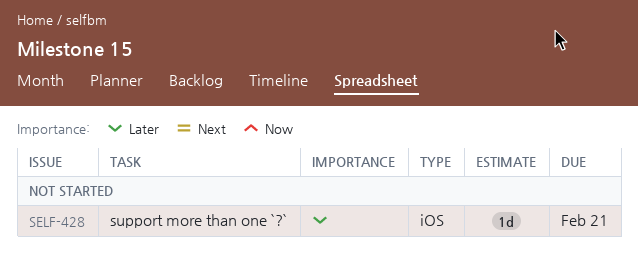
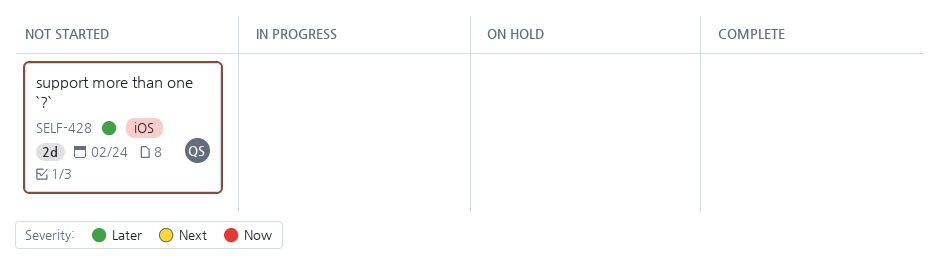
SELF-428, estimate: 1d -> 2d
SELF-428, due: Feb 21 -> Feb 24

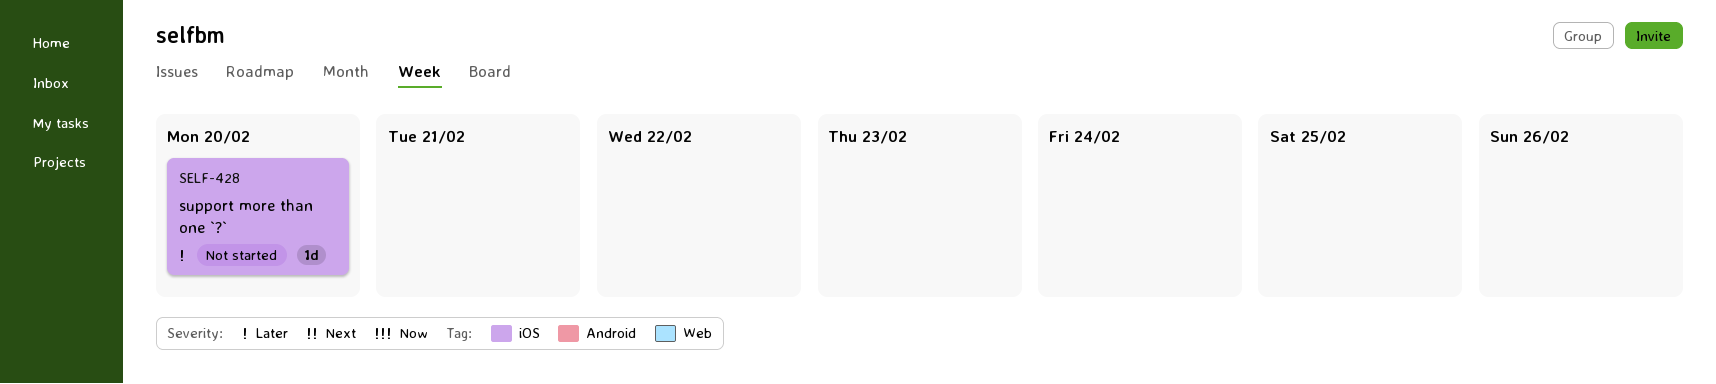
SELF-428, estimate: 2d -> 1d
SELF-428, due: Feb 24 -> Feb 20

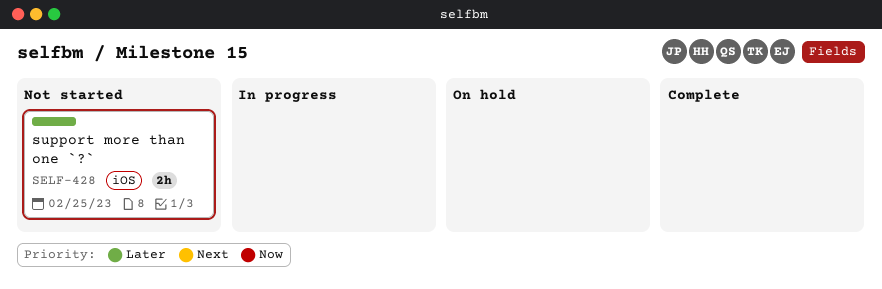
SELF-428, estimate: 1d -> 2h
SELF-428, due: Feb 20 -> Feb 25

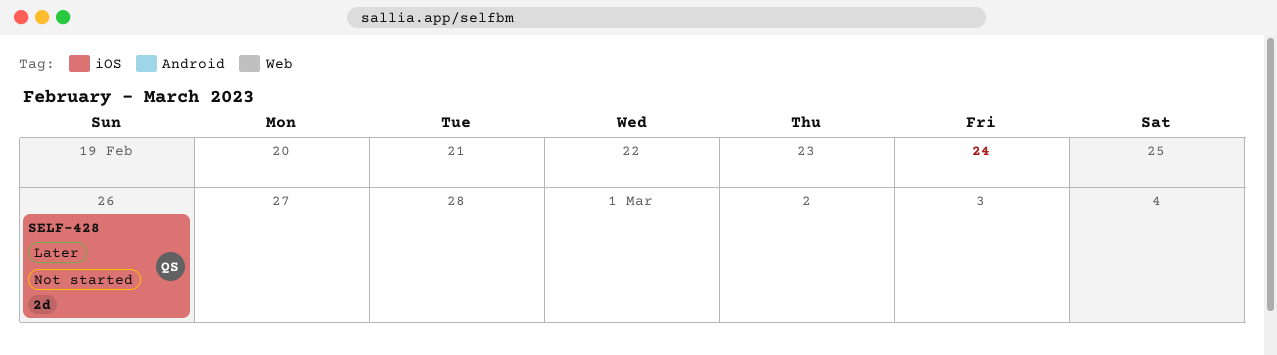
SELF-428, estimate: 2h -> 2d
SELF-428, due: Feb 25 -> Feb 26

